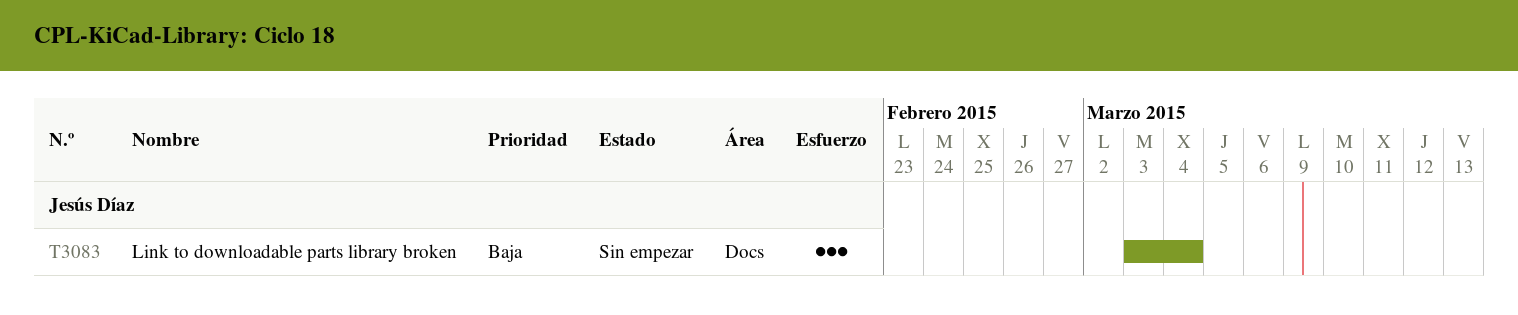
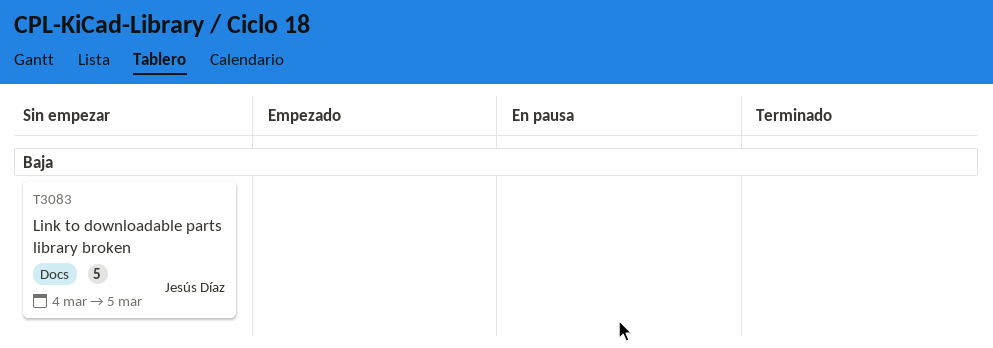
T3083, estimate: 3 -> 5
T3083, start: Mar 3 -> Mar 4
T3083, due: Mar 4 -> Mar 5

